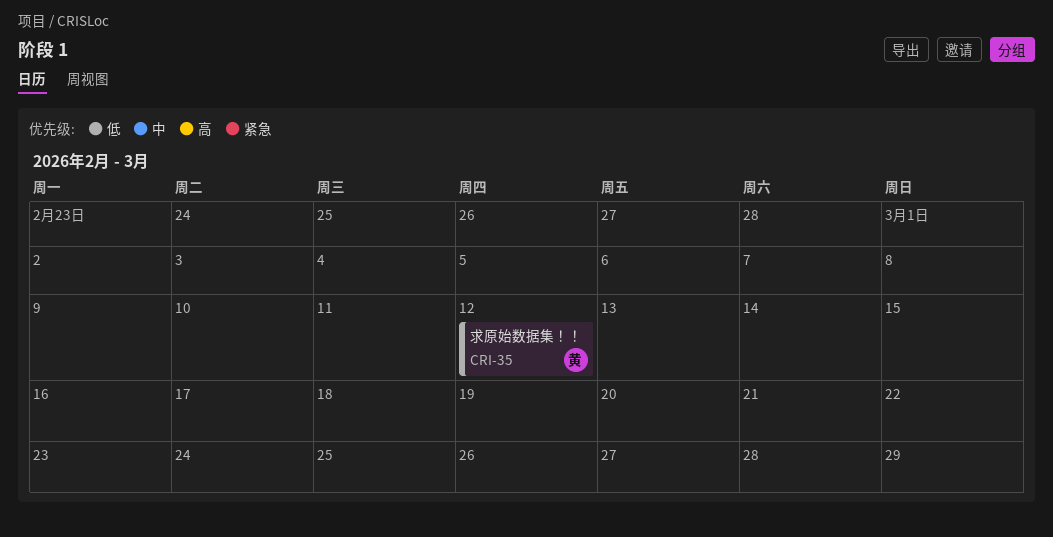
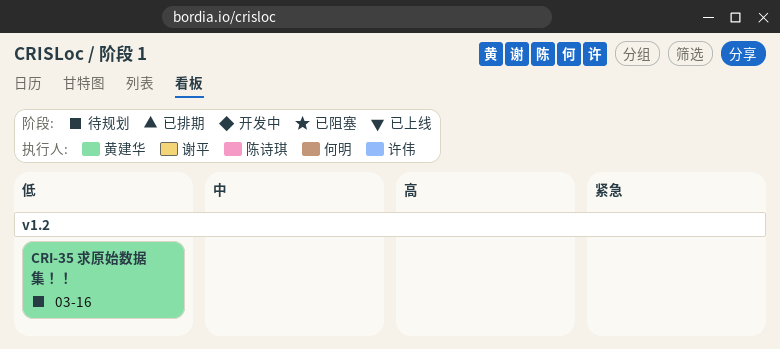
CRI-35, due: Mar 12 -> Mar 16

